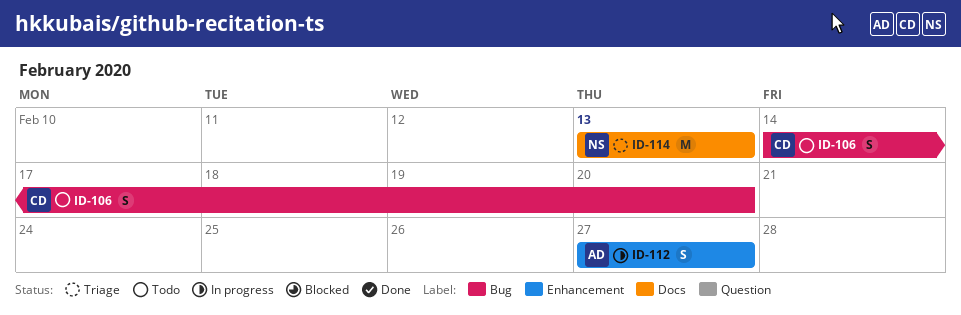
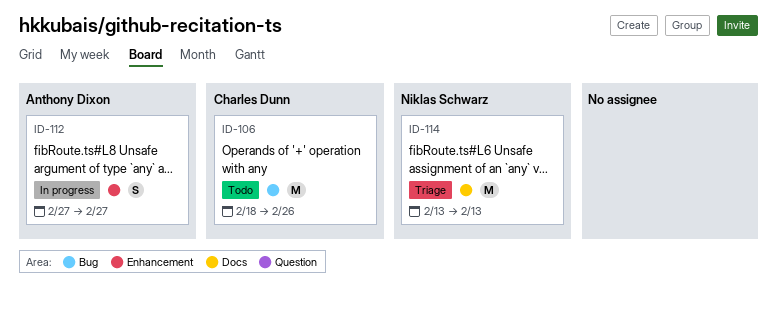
ID-106, estimate: S -> M
ID-106, start: Feb 14 -> Feb 18
ID-106, due: Feb 20 -> Feb 26

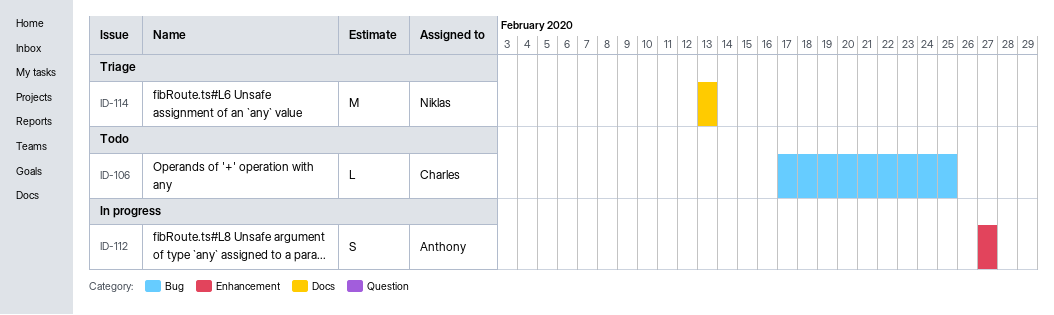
ID-106, estimate: M -> L
ID-106, start: Feb 18 -> Feb 17
ID-106, due: Feb 26 -> Feb 25

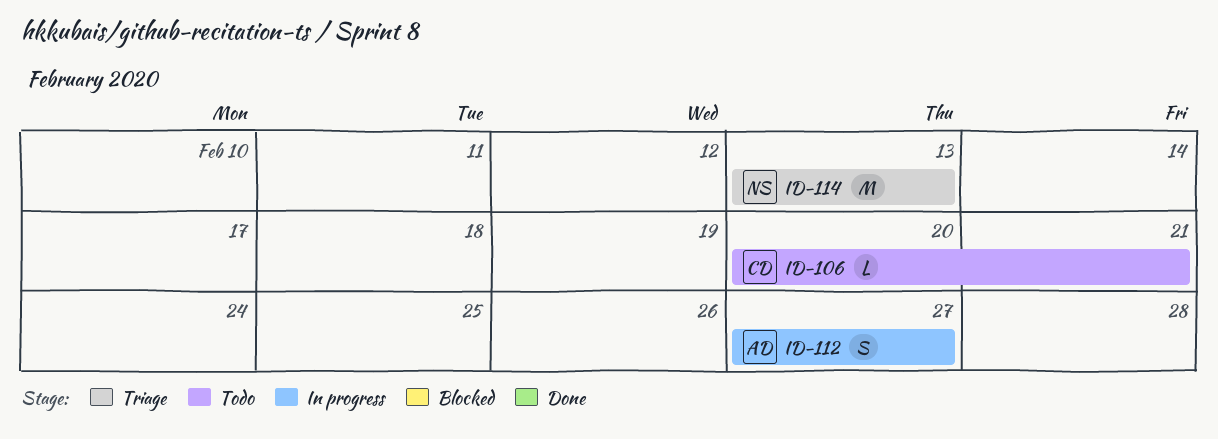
ID-106, start: Feb 17 -> Feb 20
ID-106, due: Feb 25 -> Feb 21

